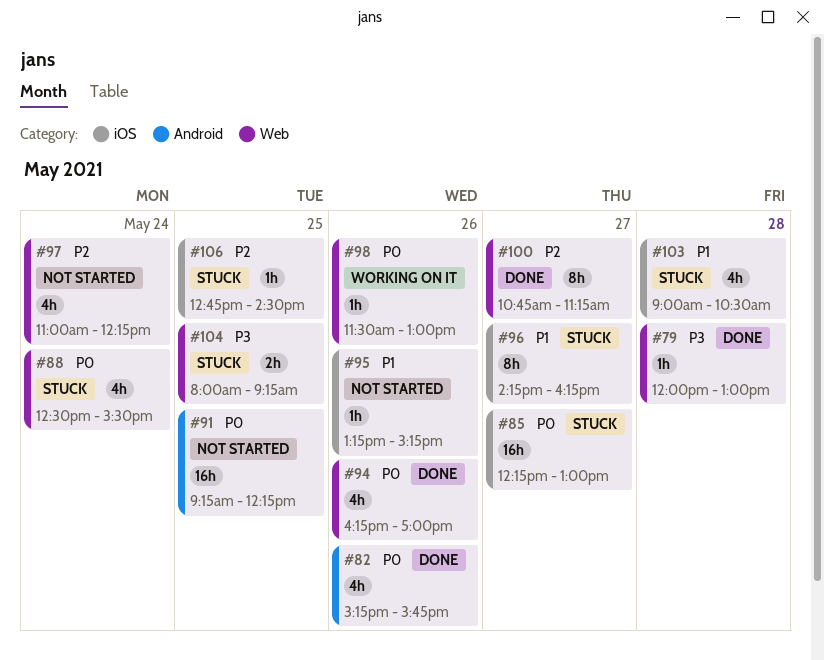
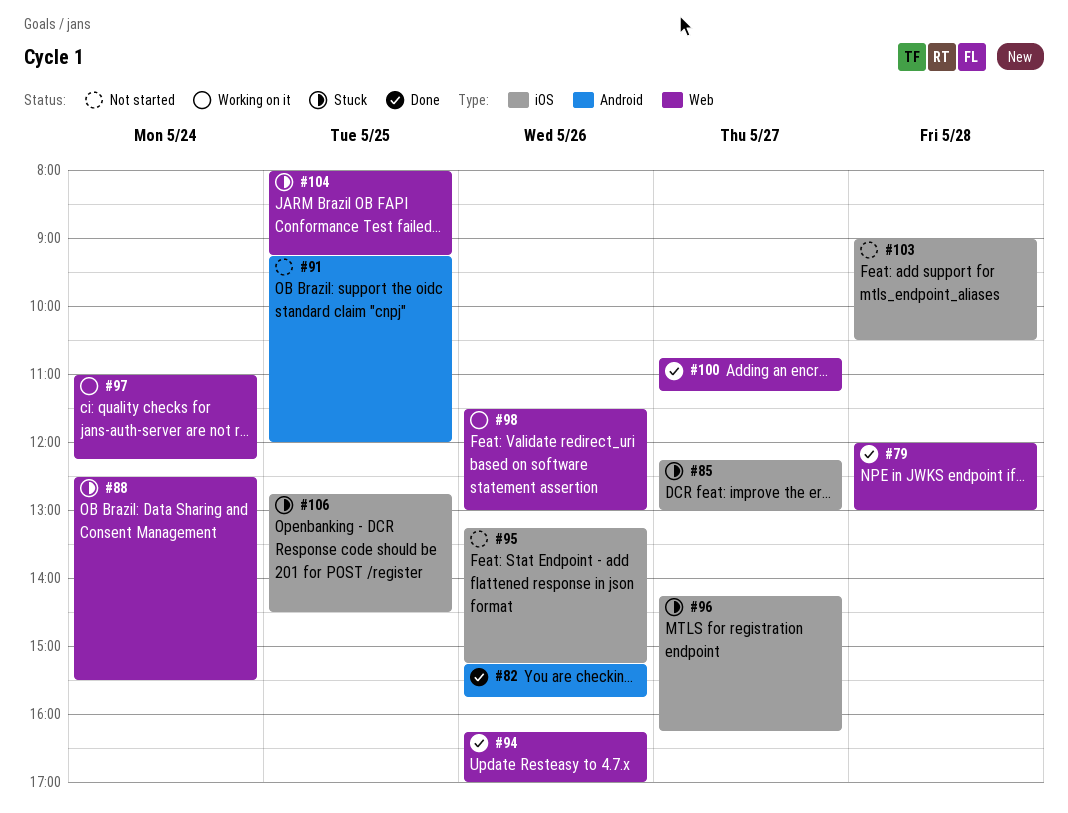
#91, ends: 12:15 -> 12:00
#97, status: Not started -> Working on it
#103, status: Stuck -> Not started

